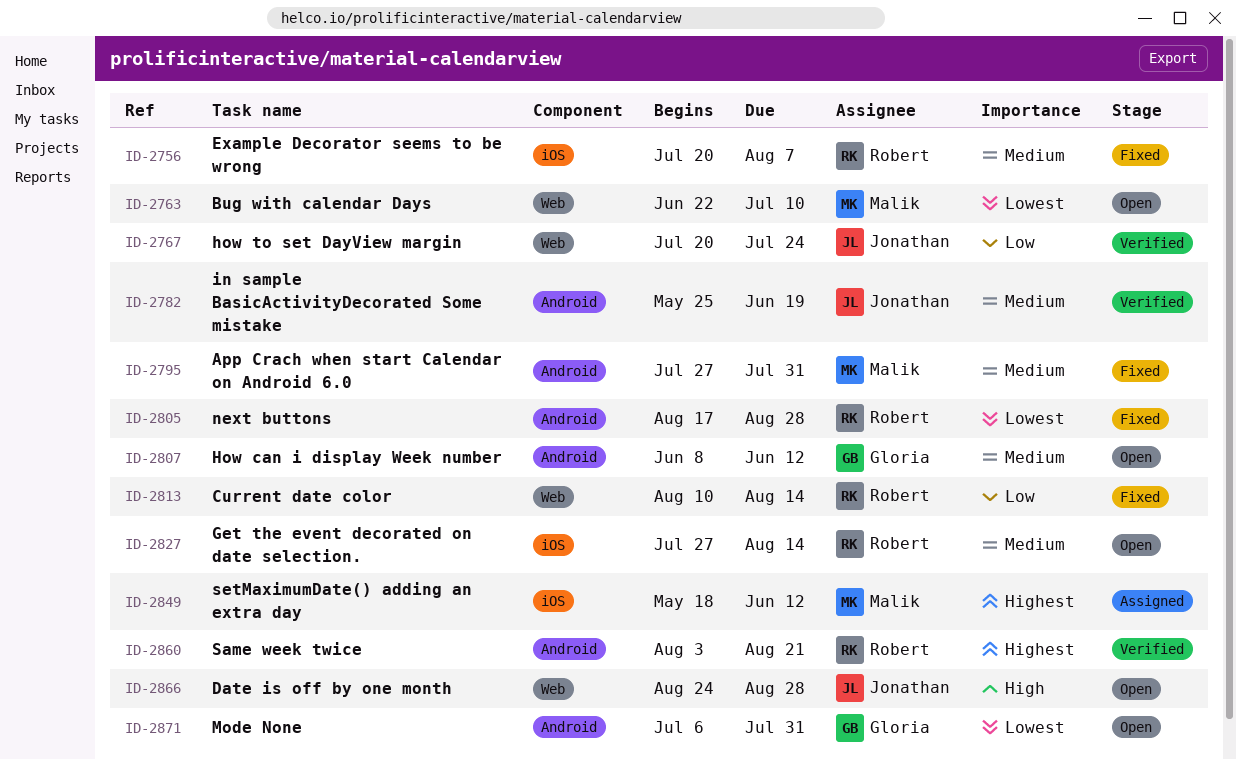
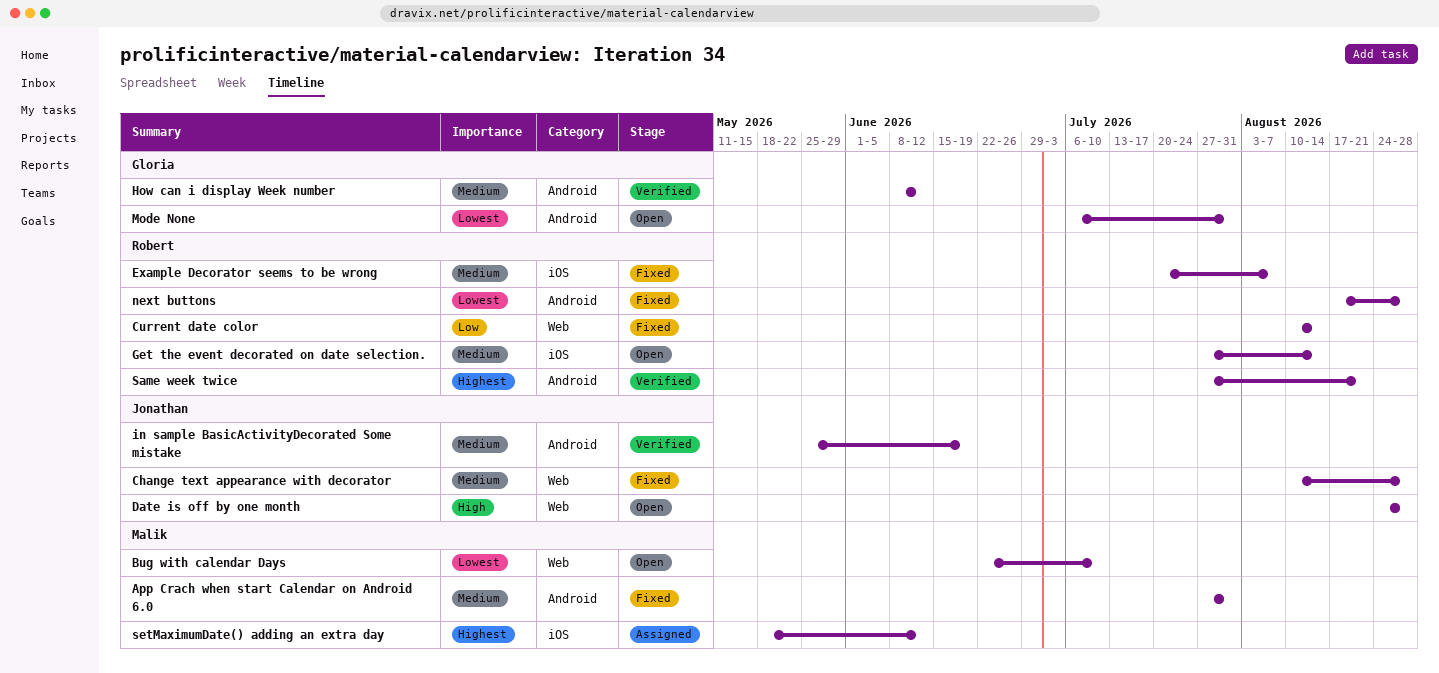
Change text appearance with decorator: none -> present
How can i display Week number, status: Open -> Verified
how to set DayView margin: present -> none
Same week twice, start: Aug 3 -> Jul 27

